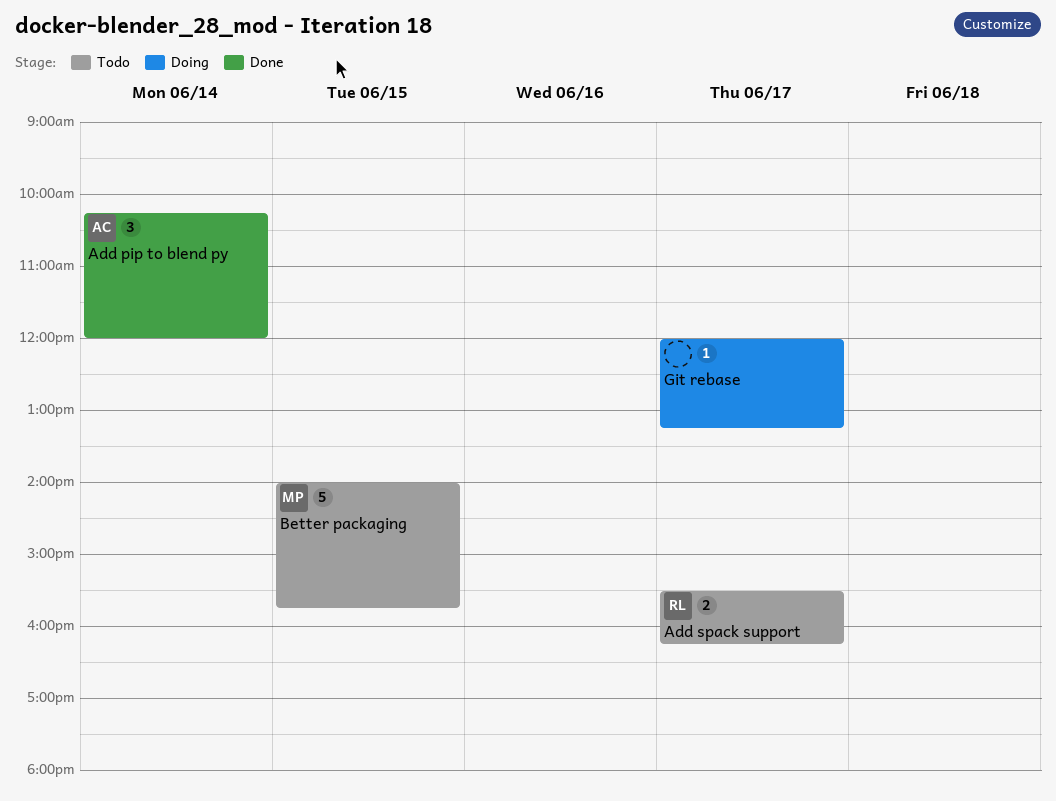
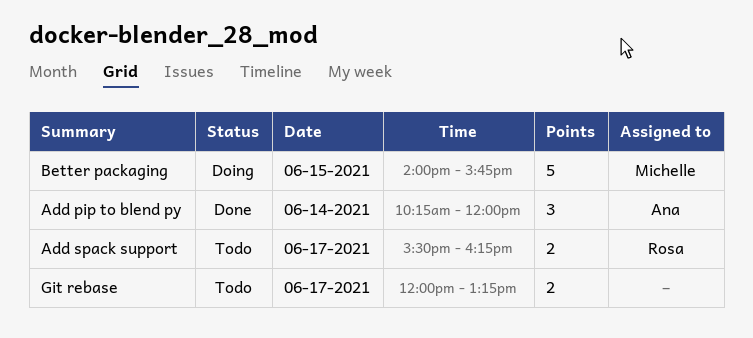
Better packaging, status: Todo -> Doing
Git rebase, status: Doing -> Todo
Git rebase, estimate: 1 -> 2

